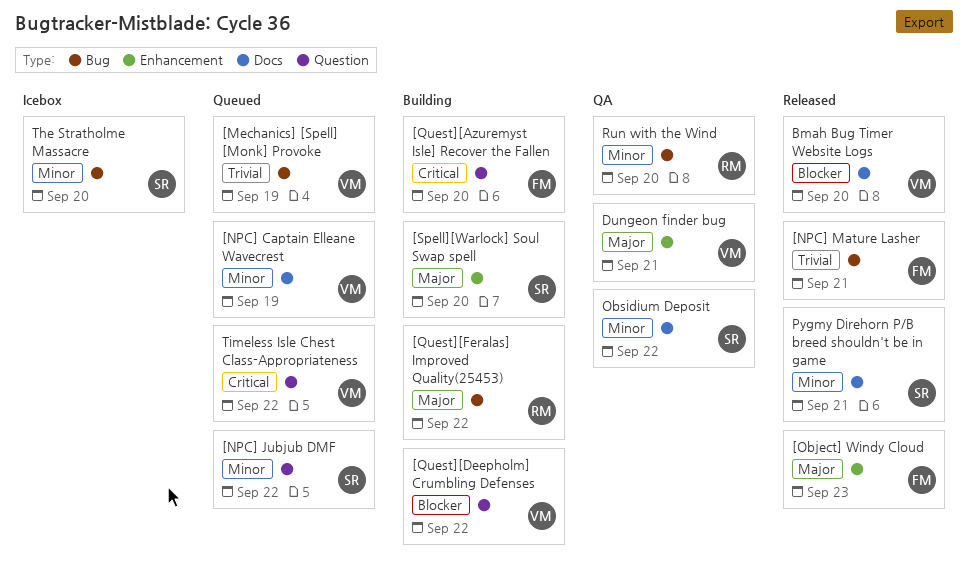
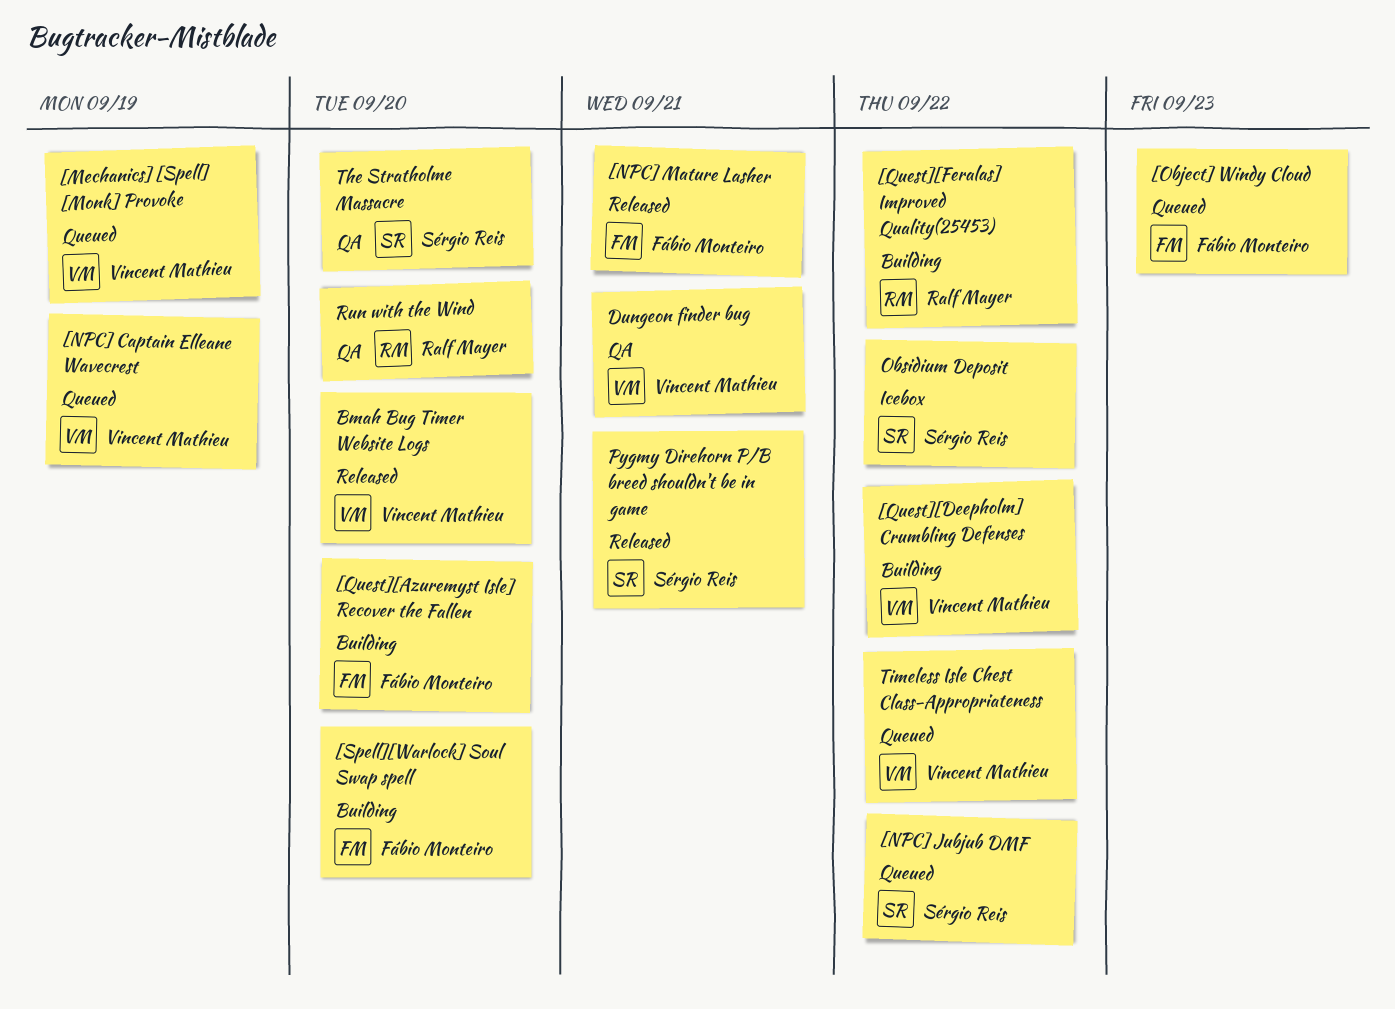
[Object] Windy Cloud, status: Released -> Queued
[Spell][Warlock] Soul Swap spell, owner: Sérgio Reis -> Fábio Monteiro
Obsidium Deposit, status: QA -> Icebox
The Stratholme Massacre, status: Icebox -> QA

